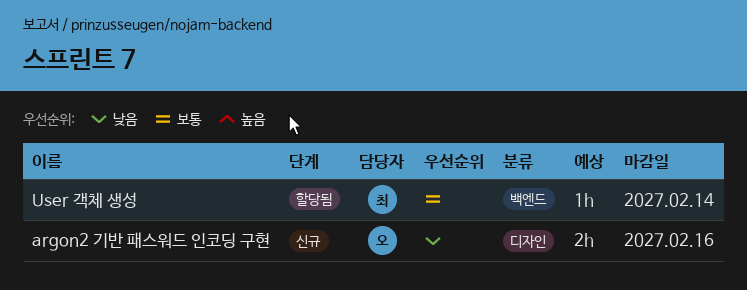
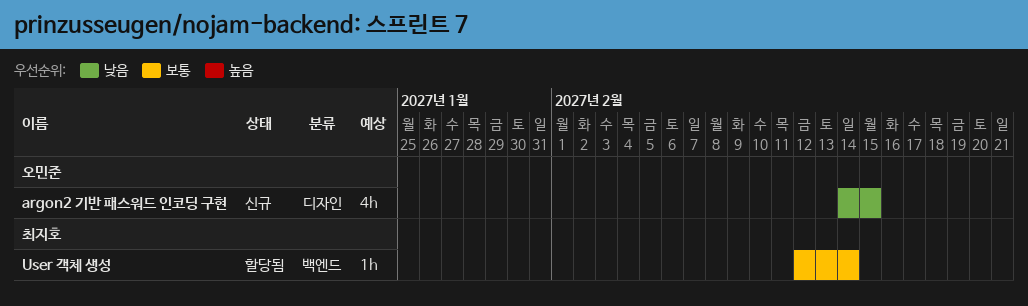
argon2 기반 패스워드 인코딩 구현, estimate: 2h -> 4h
argon2 기반 패스워드 인코딩 구현, due: Feb 16 -> Feb 15

